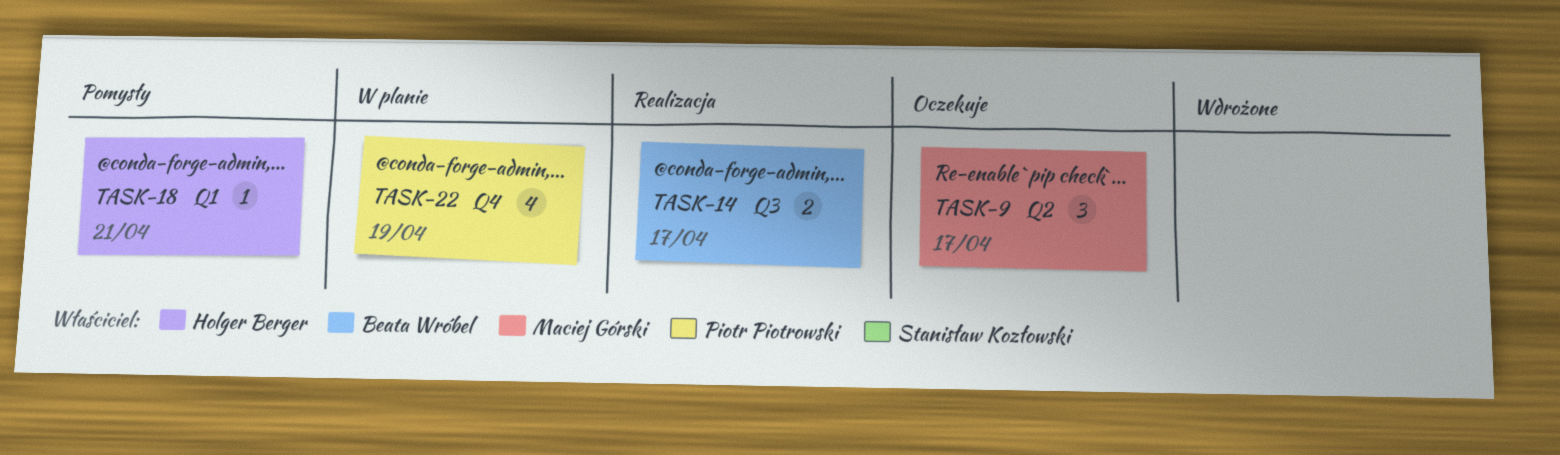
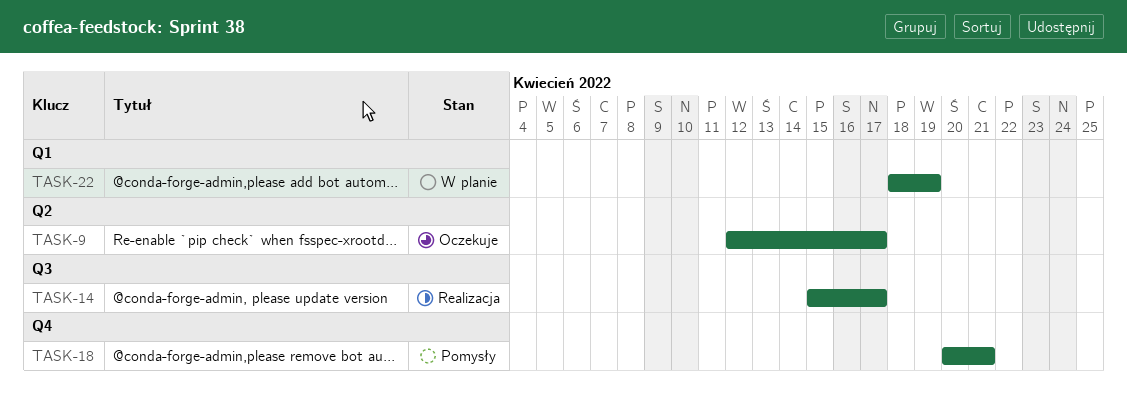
TASK-18, label: Q1 -> Q4
TASK-22, label: Q4 -> Q1

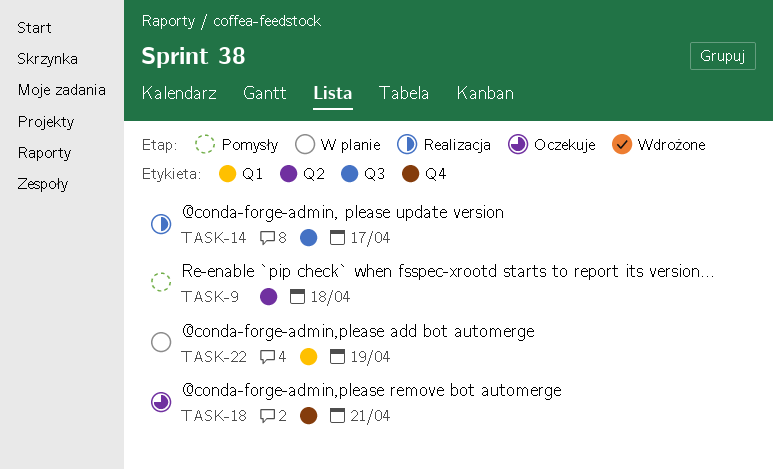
TASK-9, status: Oczekuje -> Pomysły
TASK-9, due: Apr 17 -> Apr 18
TASK-18, status: Pomysły -> Oczekuje

